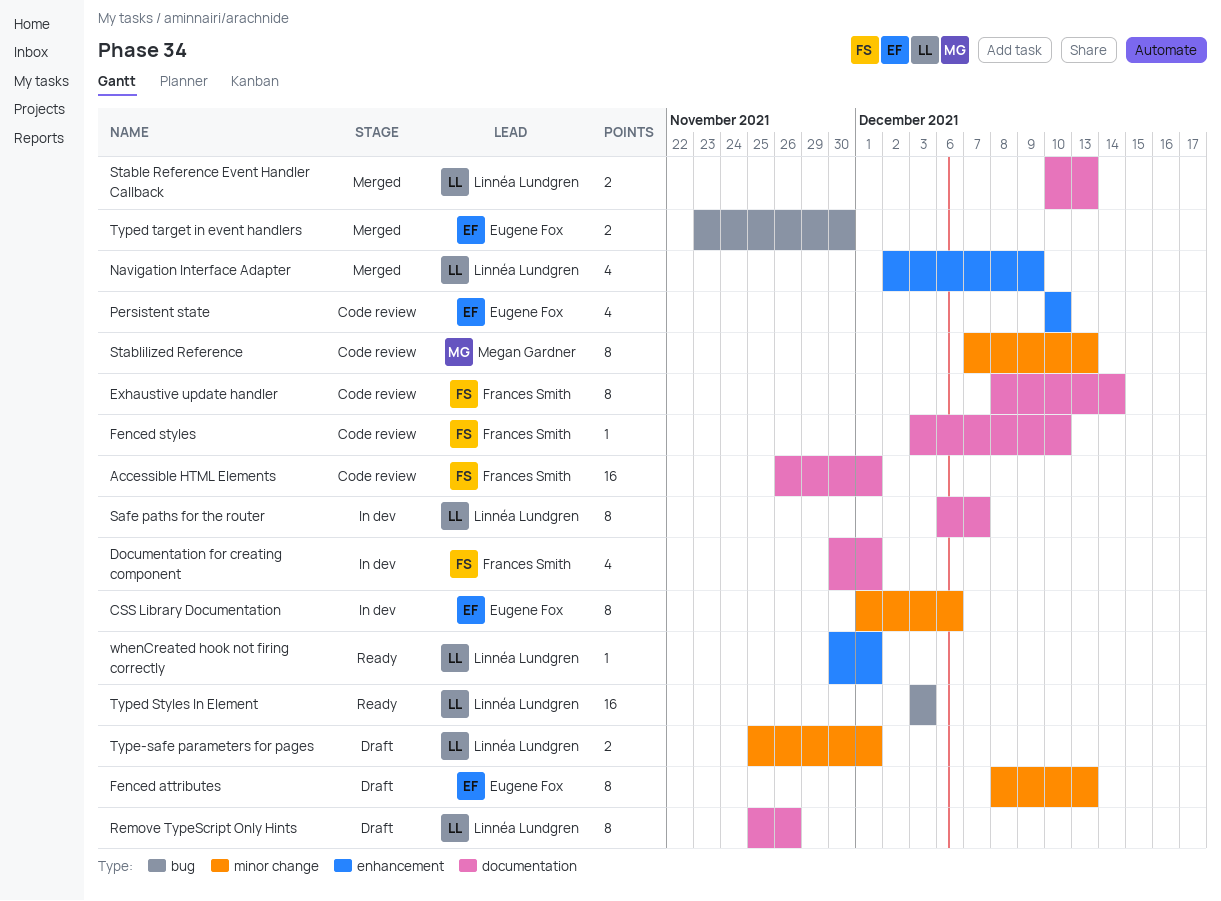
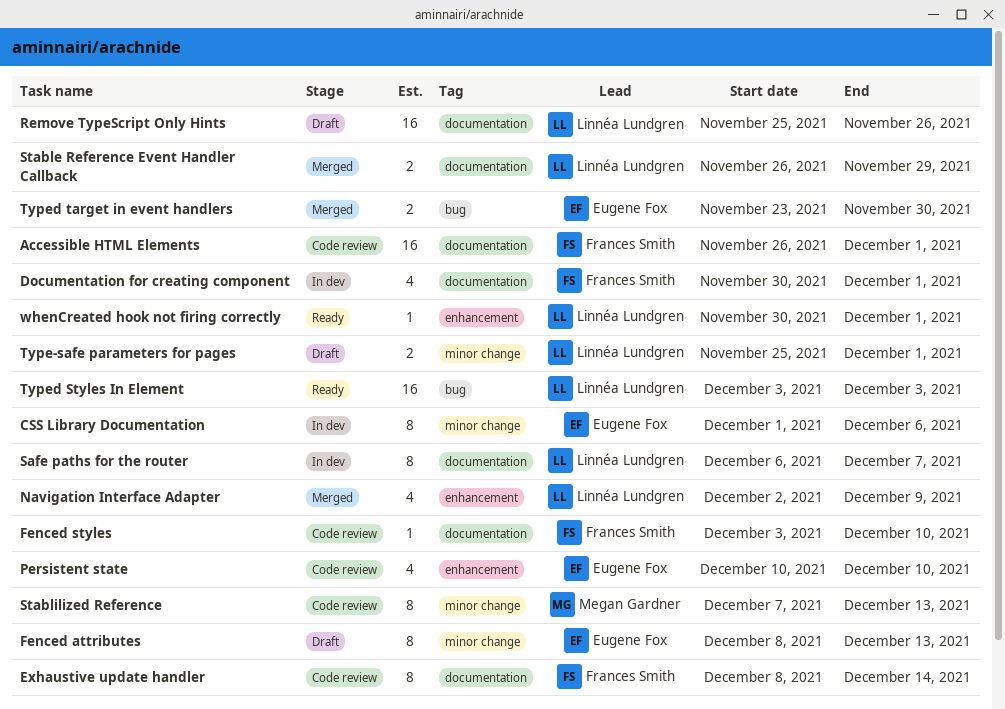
Remove TypeScript Only Hints, estimate: 8 -> 16
Stable Reference Event Handler Callback, start: Dec 10 -> Nov 26
Stable Reference Event Handler Callback, due: Dec 13 -> Nov 29

